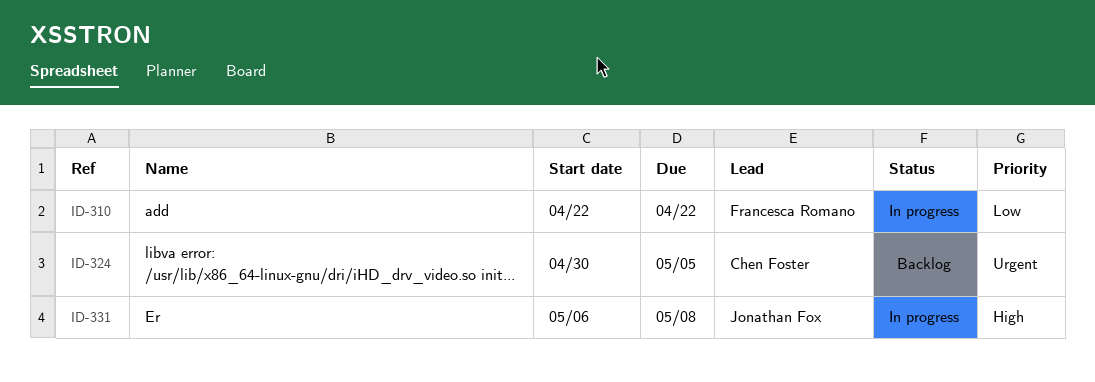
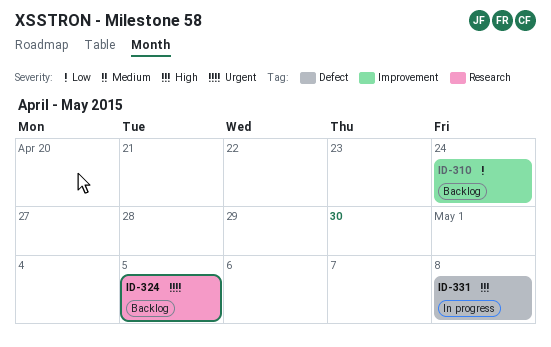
ID-310, status: In progress -> Backlog
ID-310, due: Apr 22 -> Apr 24

